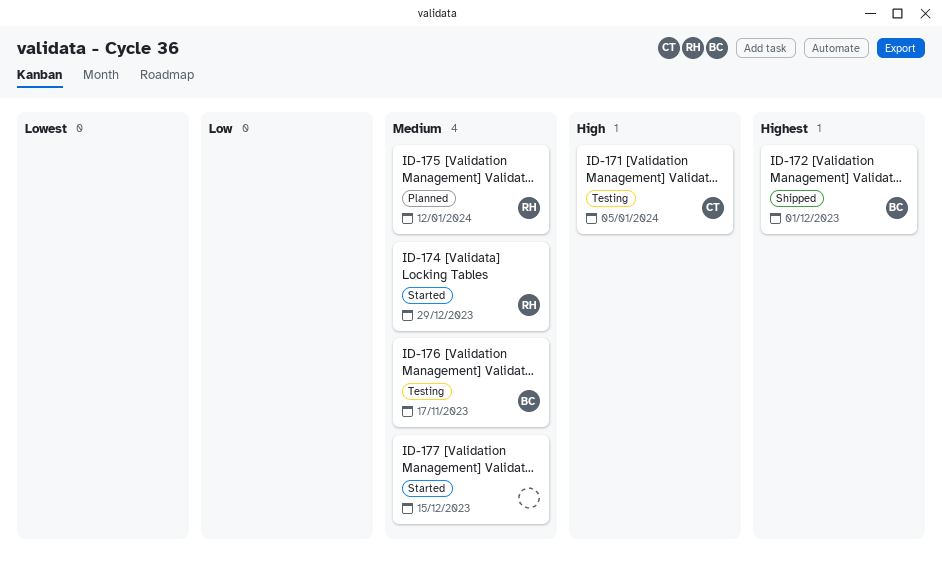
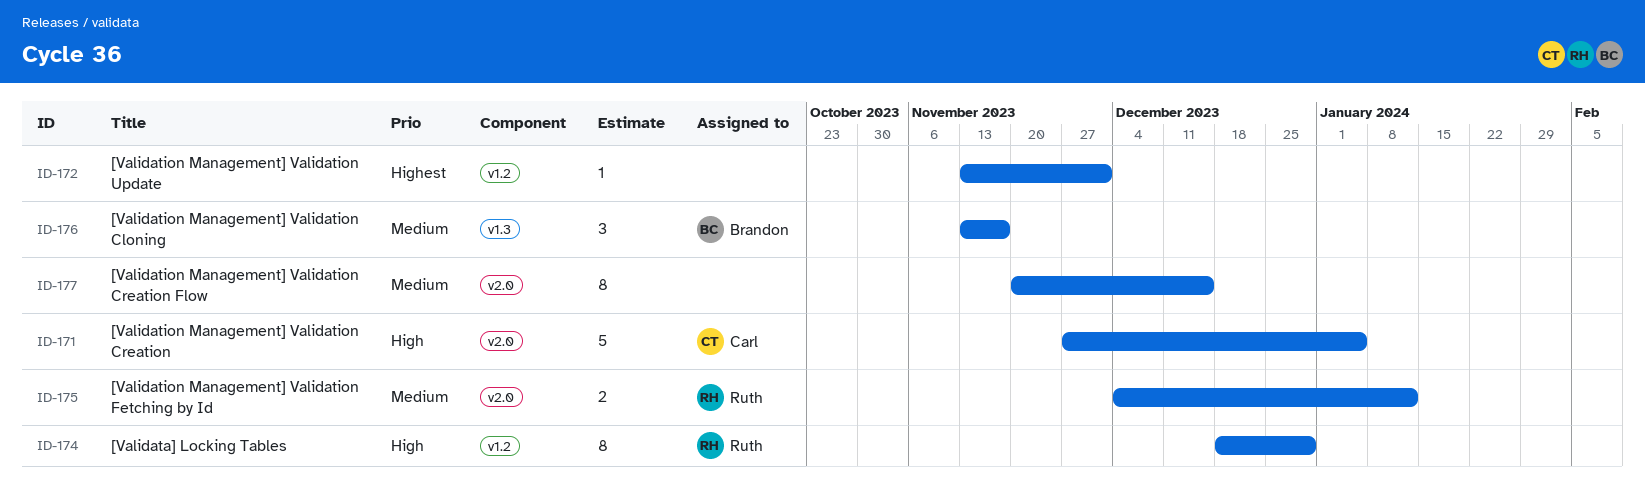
ID-172, owner: Brandon -> none
ID-174, priority: Medium -> High

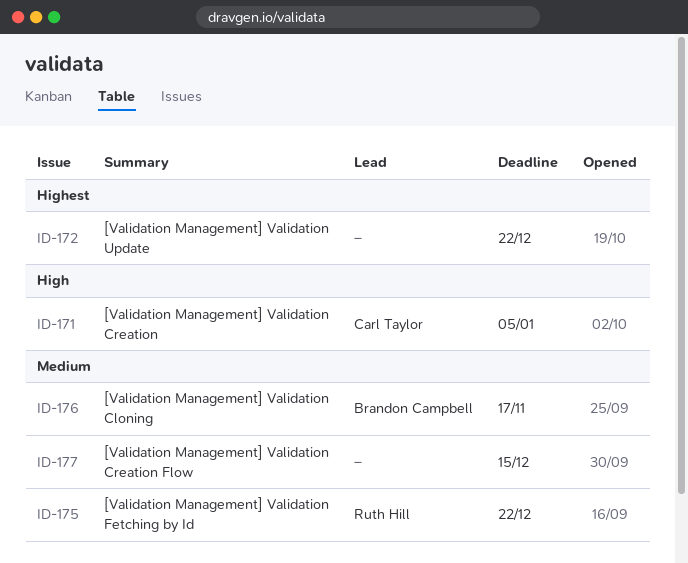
ID-172, due: Dec 1 -> Dec 22
ID-174: present -> none
ID-175, due: Jan 12 -> Dec 22

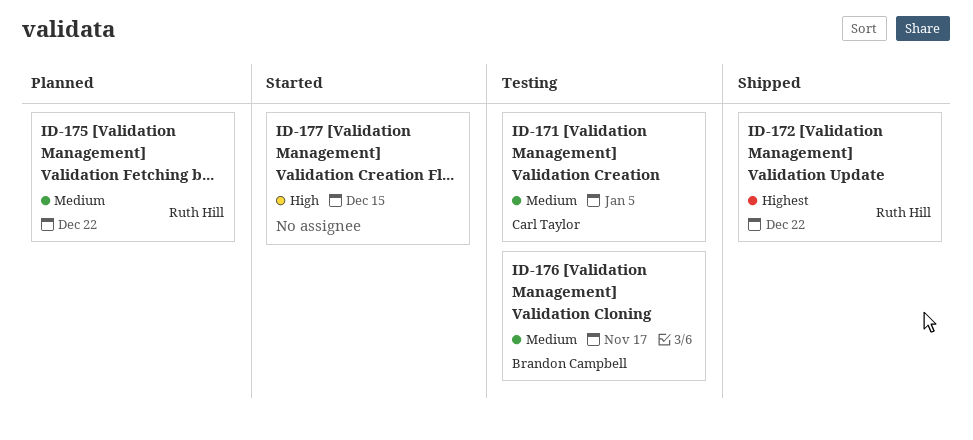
ID-171, priority: High -> Medium
ID-172, owner: none -> Ruth Hill
ID-177, priority: Medium -> High

